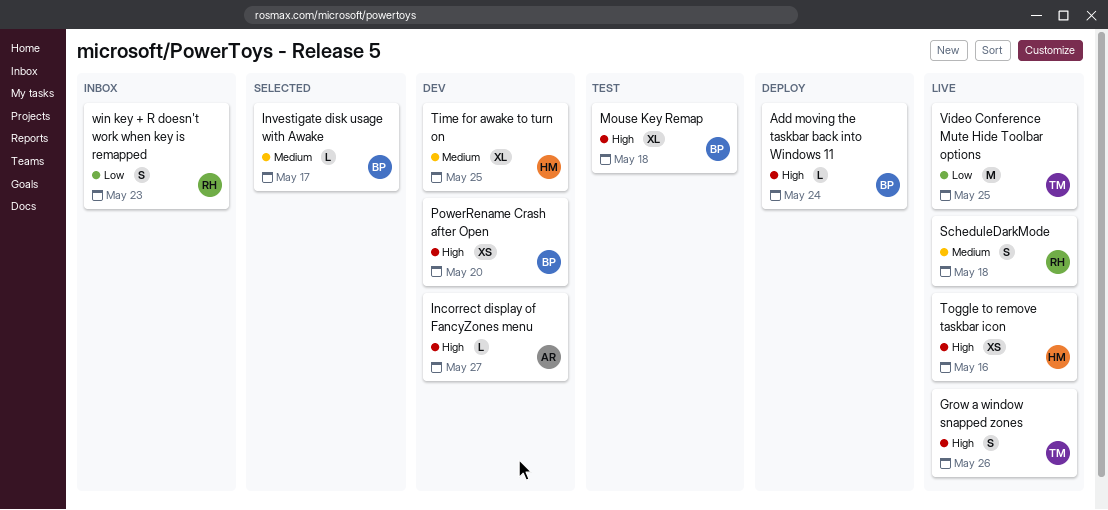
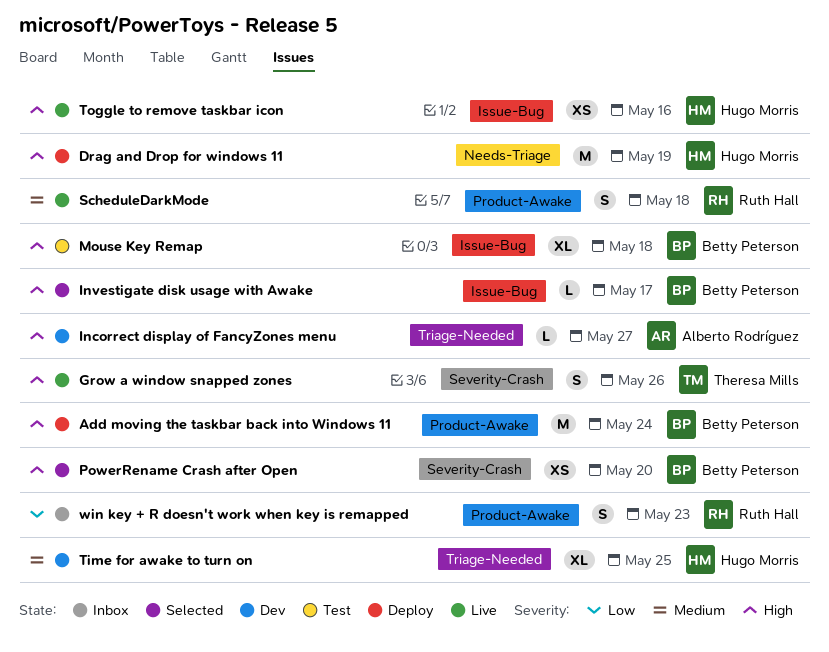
Add moving the taskbar back into Windows 11, estimate: L -> M
Drag and Drop for windows 11: none -> present
Investigate disk usage with Awake, priority: Medium -> High
PowerRename Crash after Open, status: Dev -> Selected
Video Conference Mute Hide Toolbar options: present -> none

